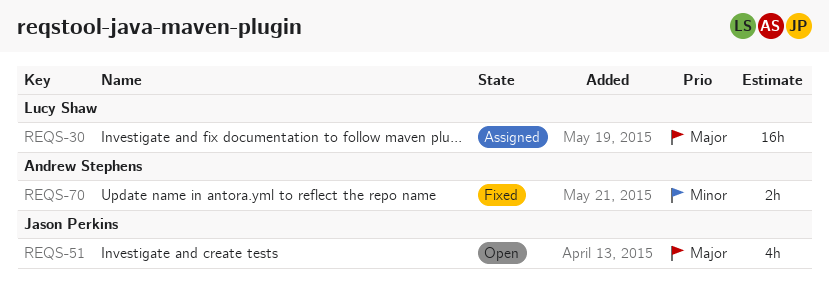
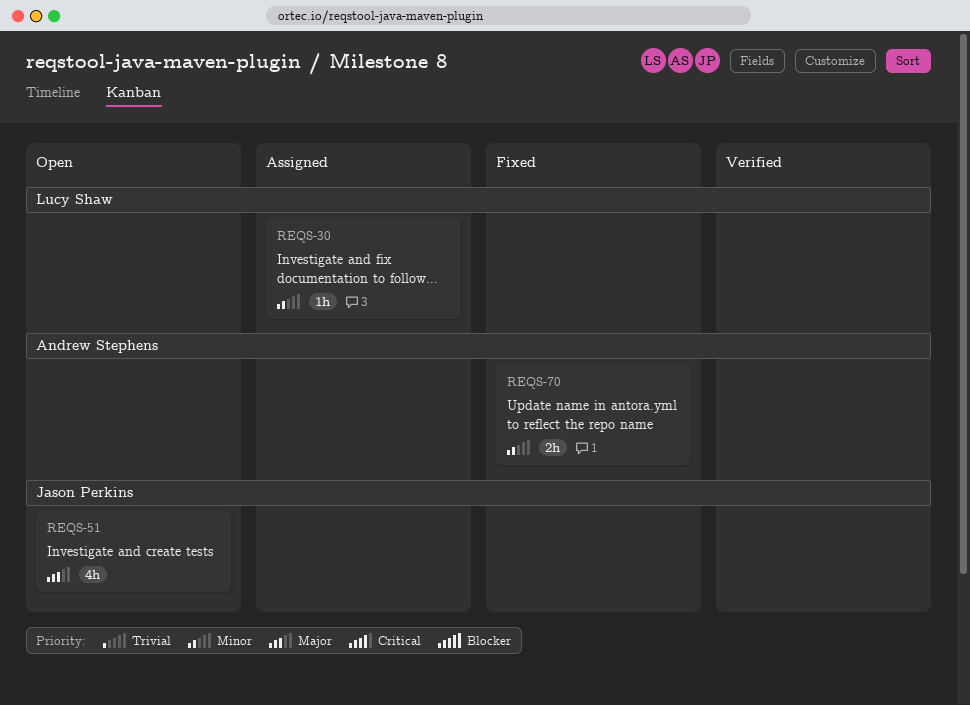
REQS-30, priority: Major -> Minor
REQS-30, estimate: 16h -> 1h

